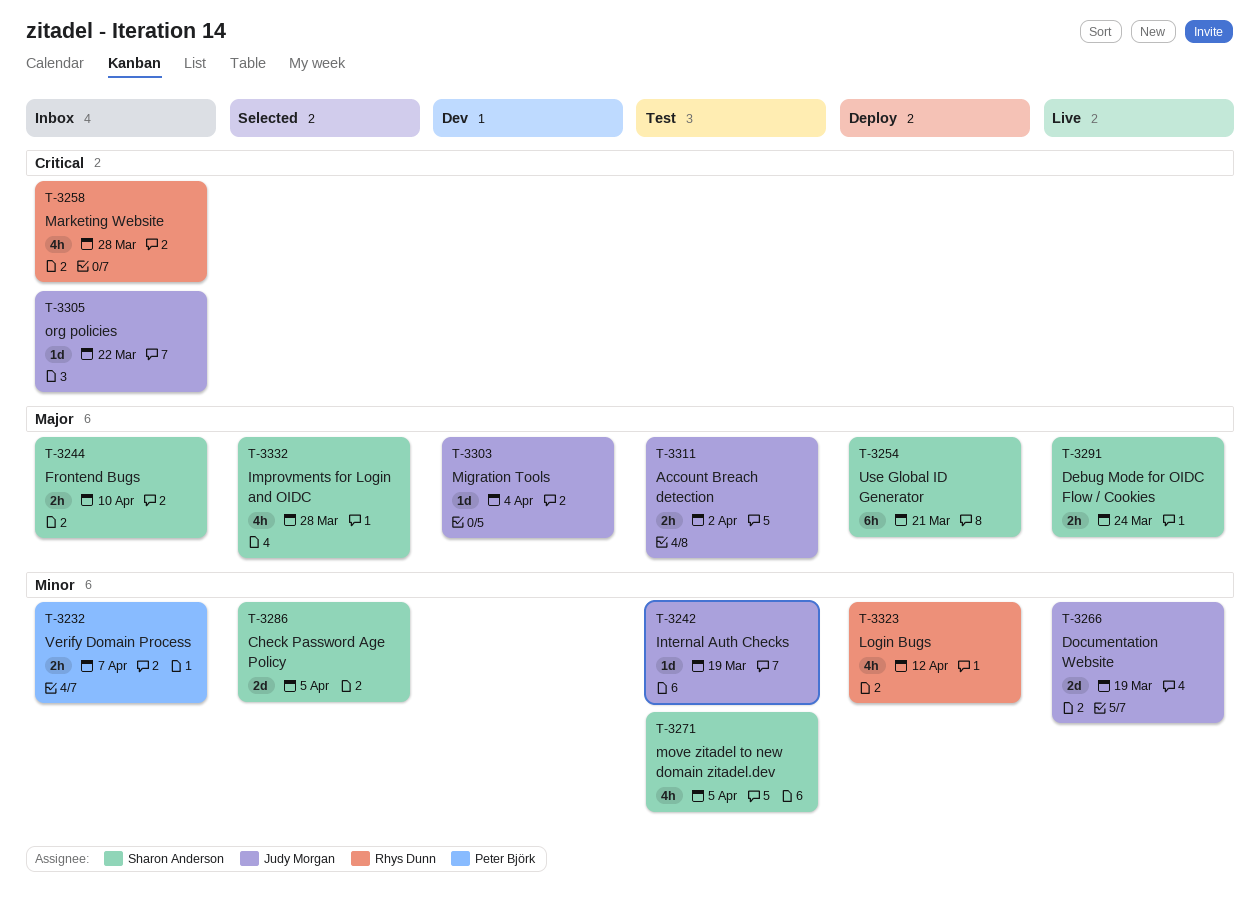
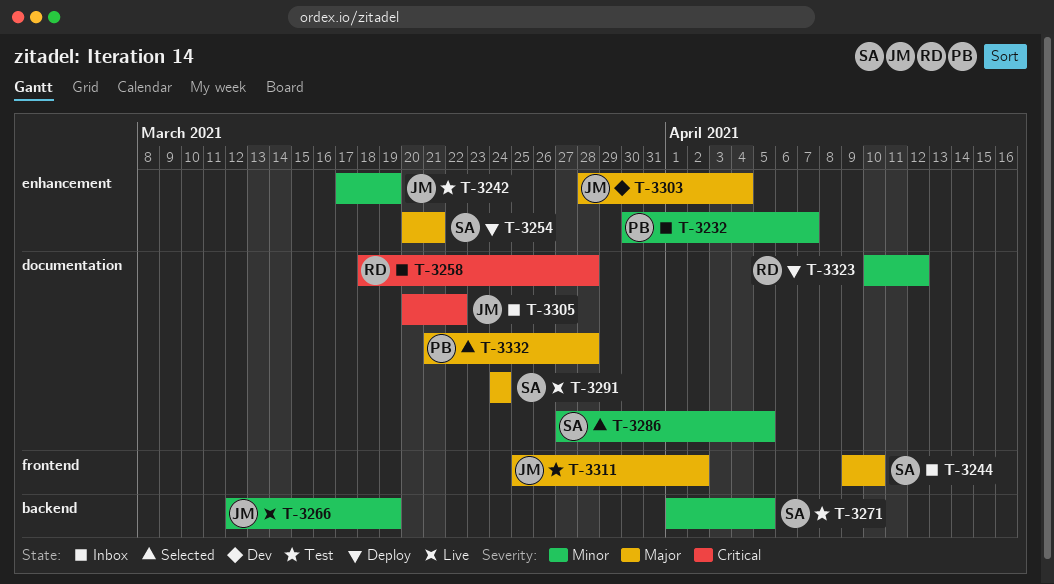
T-3332, owner: Sharon Anderson -> Peter Björk

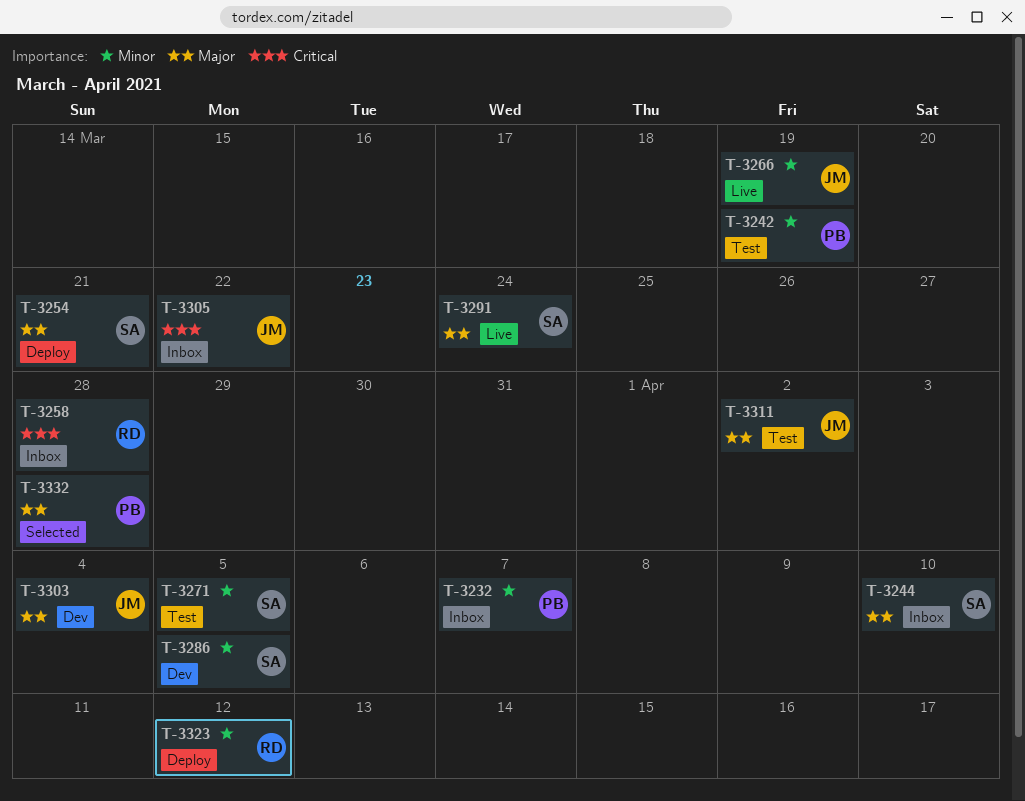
T-3242, owner: JM -> PB
T-3286, status: Selected -> Dev

